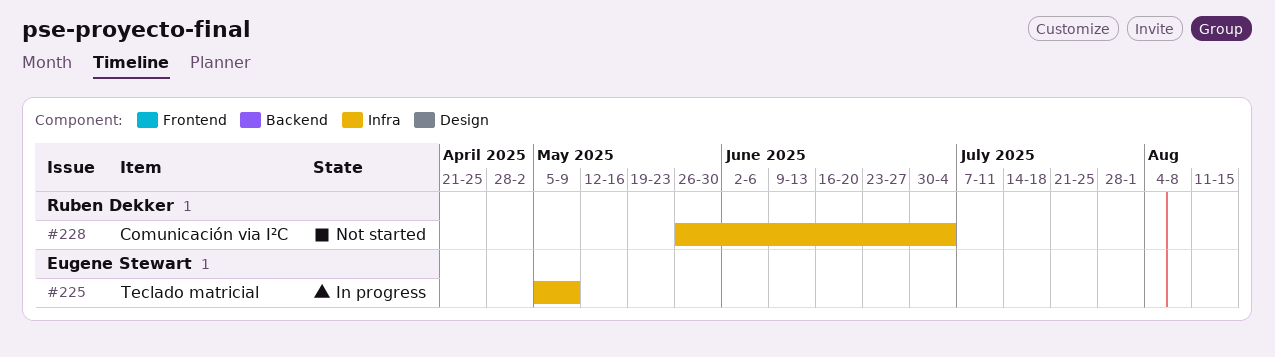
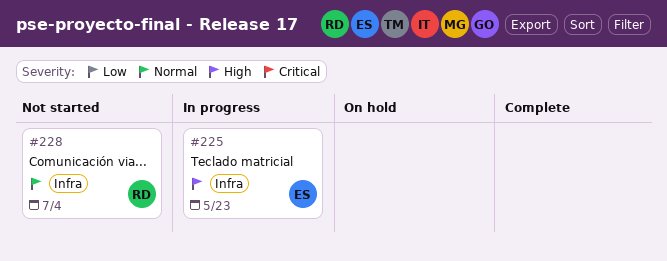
#225, due: May 9 -> May 23

